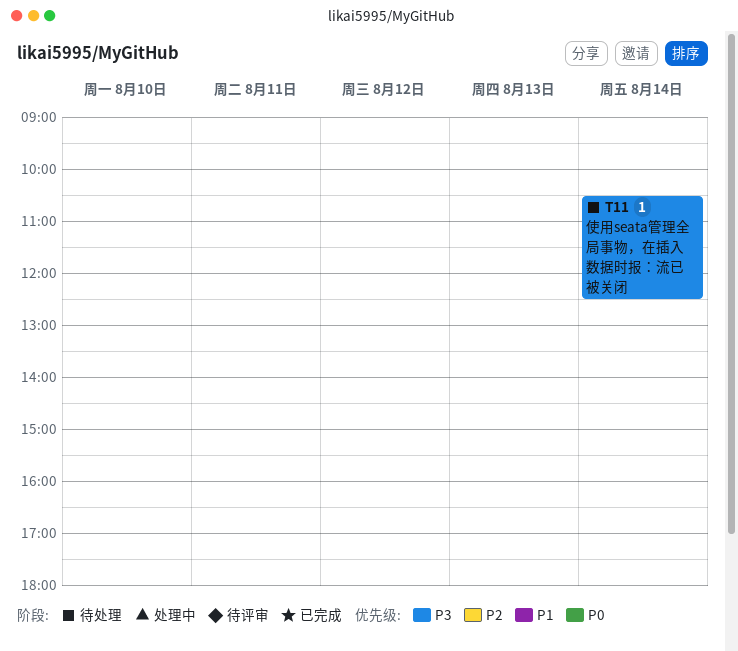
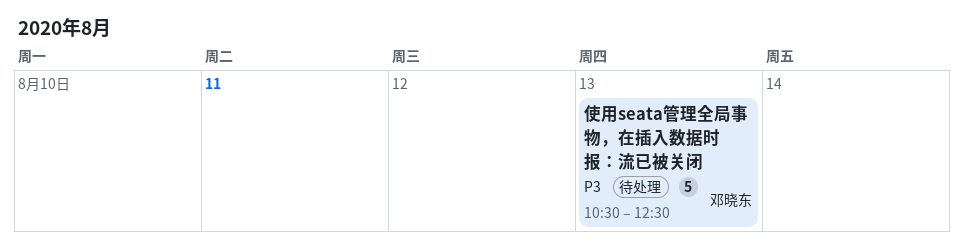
使用seata管理全局事物，在插入数据时报：流已被关闭, estimate: 1 -> 5
使用seata管理全局事物，在插入数据时报：流已被关闭, day: Aug 14 -> Aug 13

